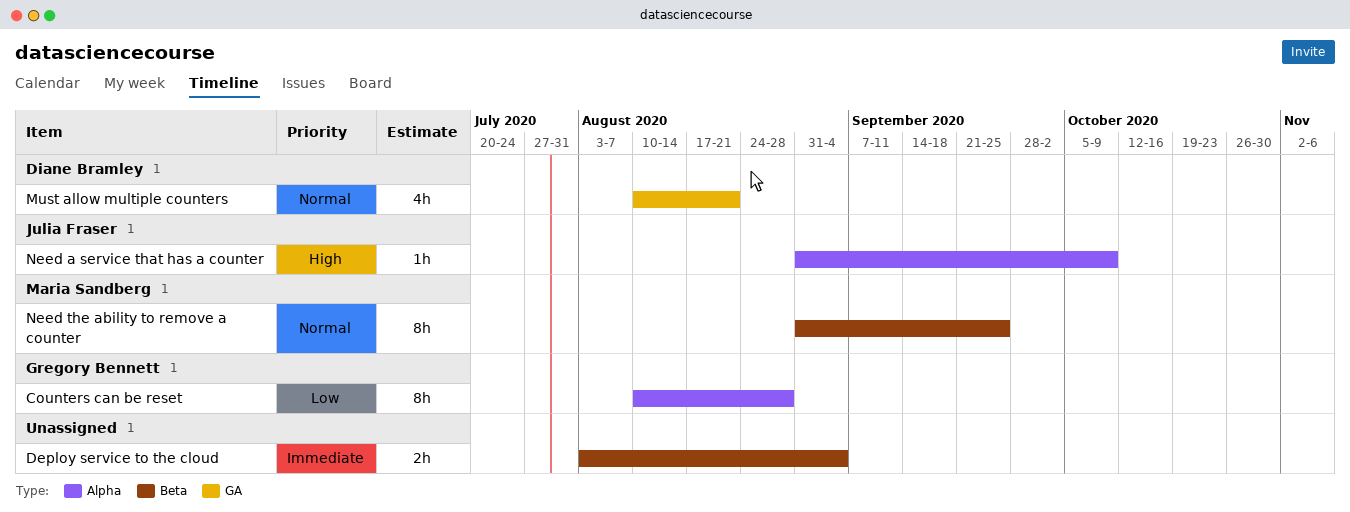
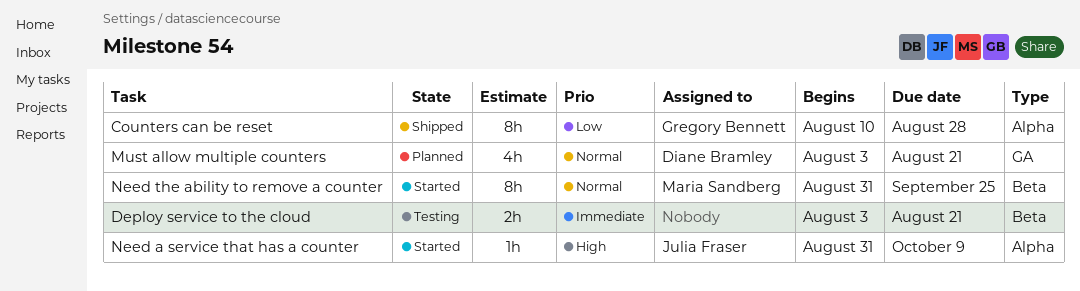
Deploy service to the cloud, due: Sep 4 -> Aug 21
Must allow multiple counters, start: Aug 10 -> Aug 3

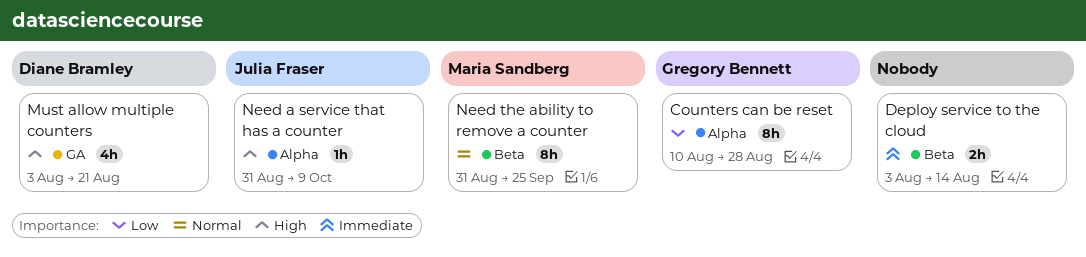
Deploy service to the cloud, due: Aug 21 -> Aug 14
Must allow multiple counters, priority: Normal -> High

